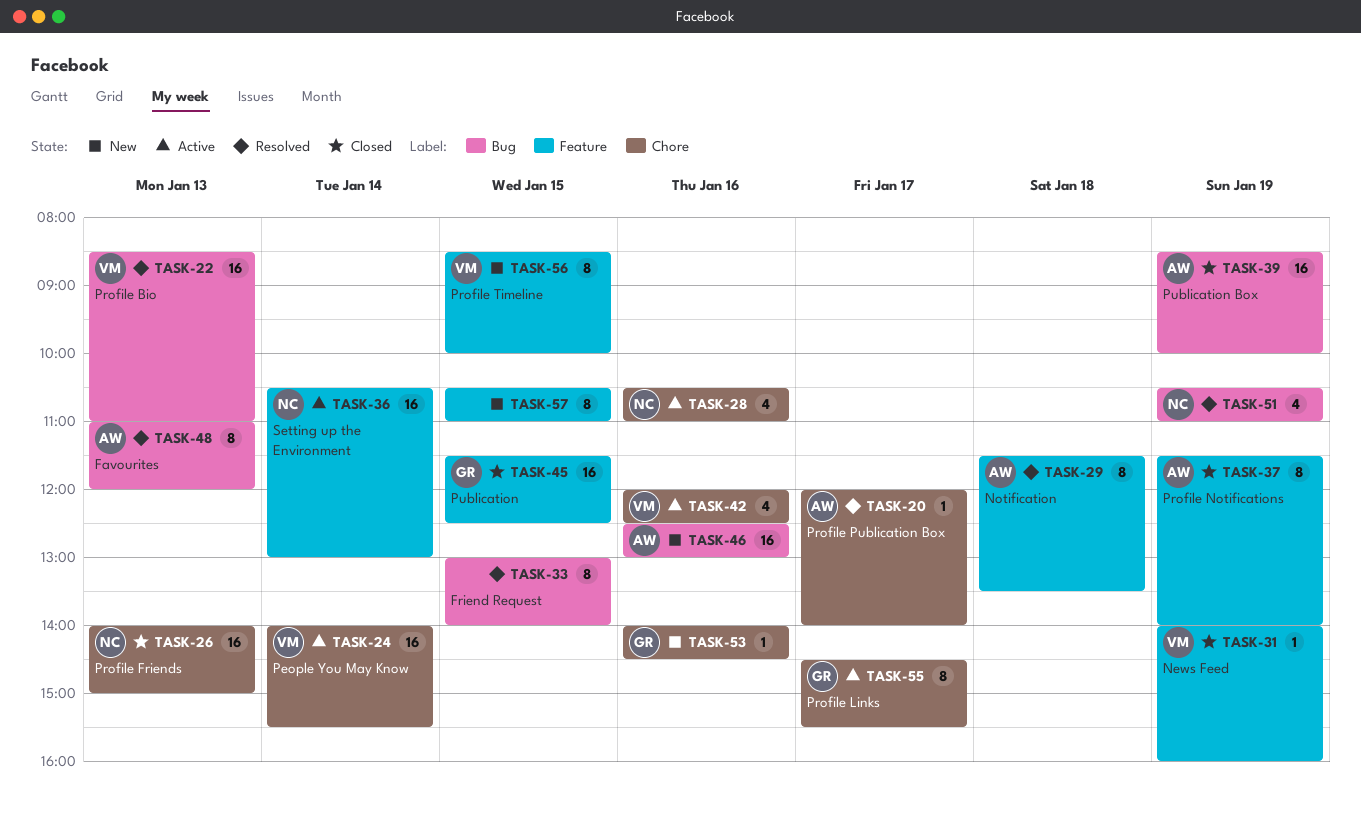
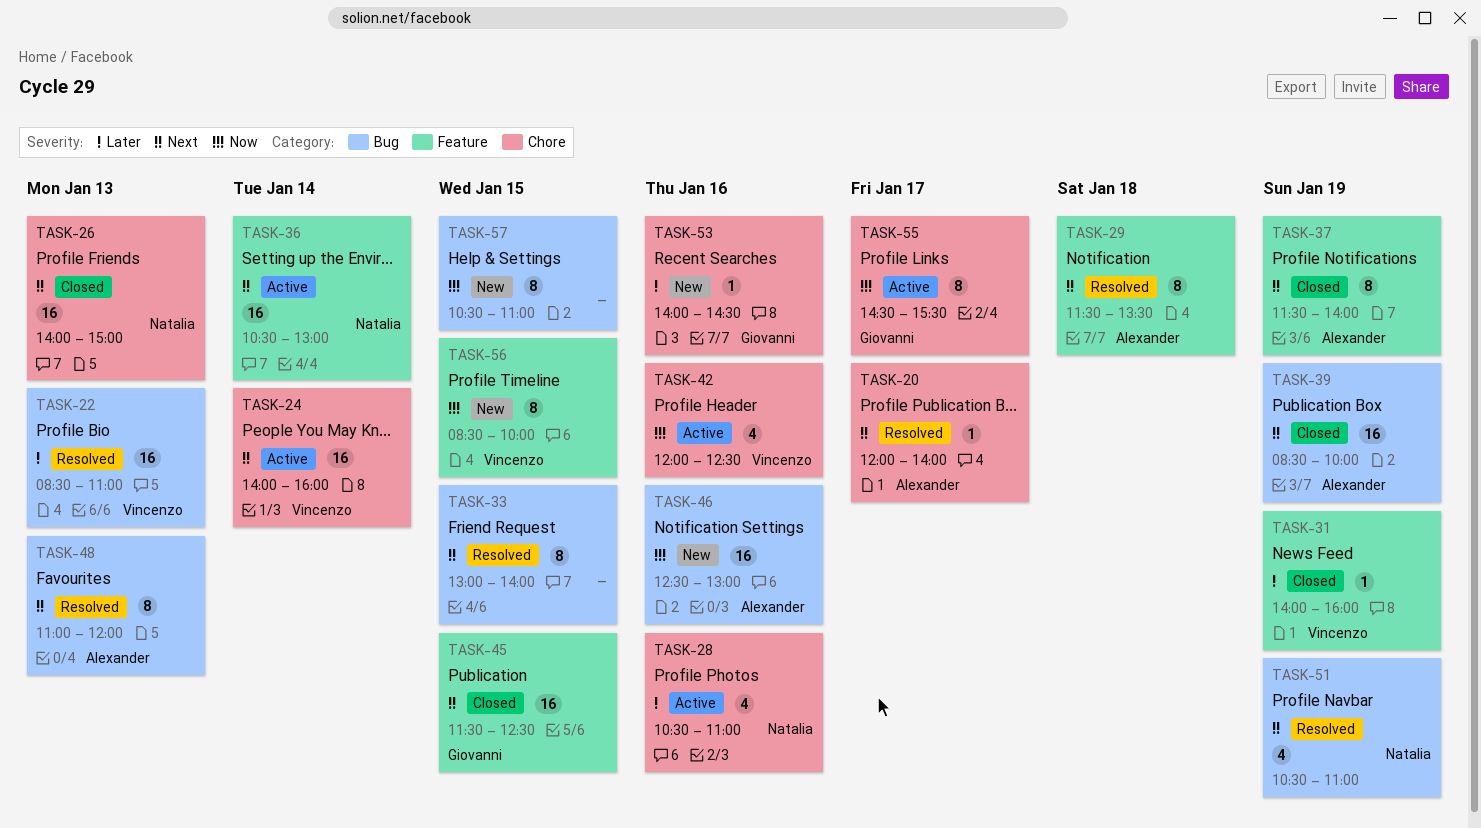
TASK-24, ends: 15:30 -> 16:00
TASK-57, label: Feature -> Bug

